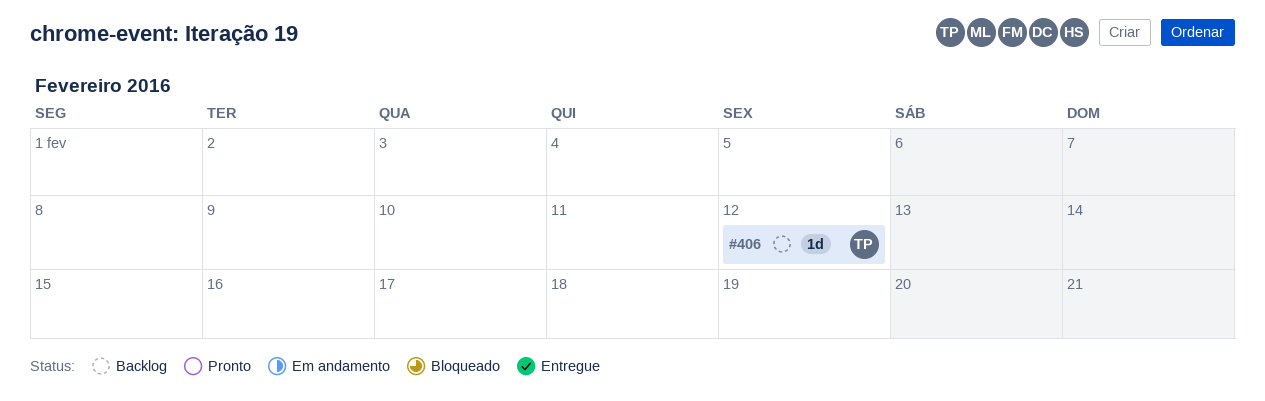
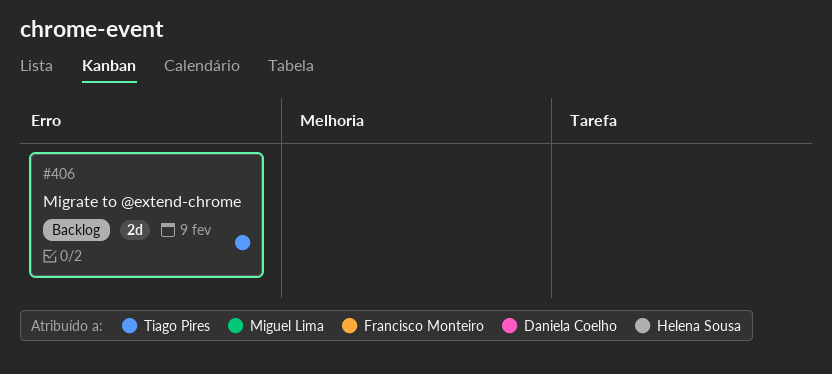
#406, estimate: 1d -> 2d
#406, due: Feb 12 -> Feb 9

